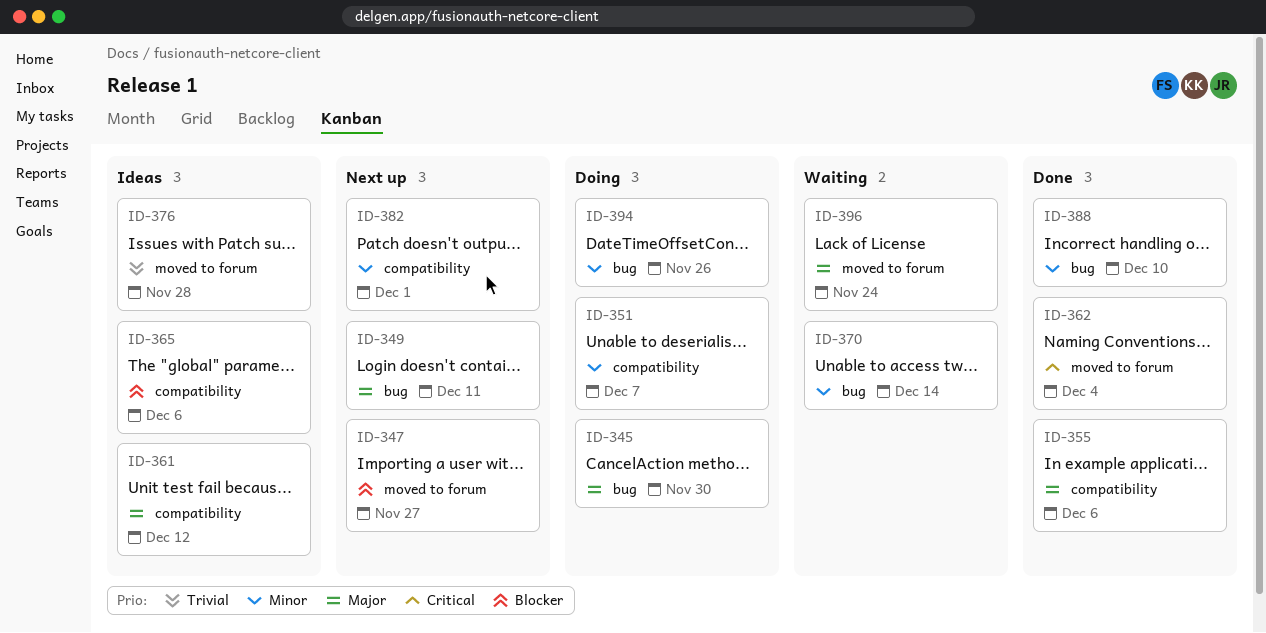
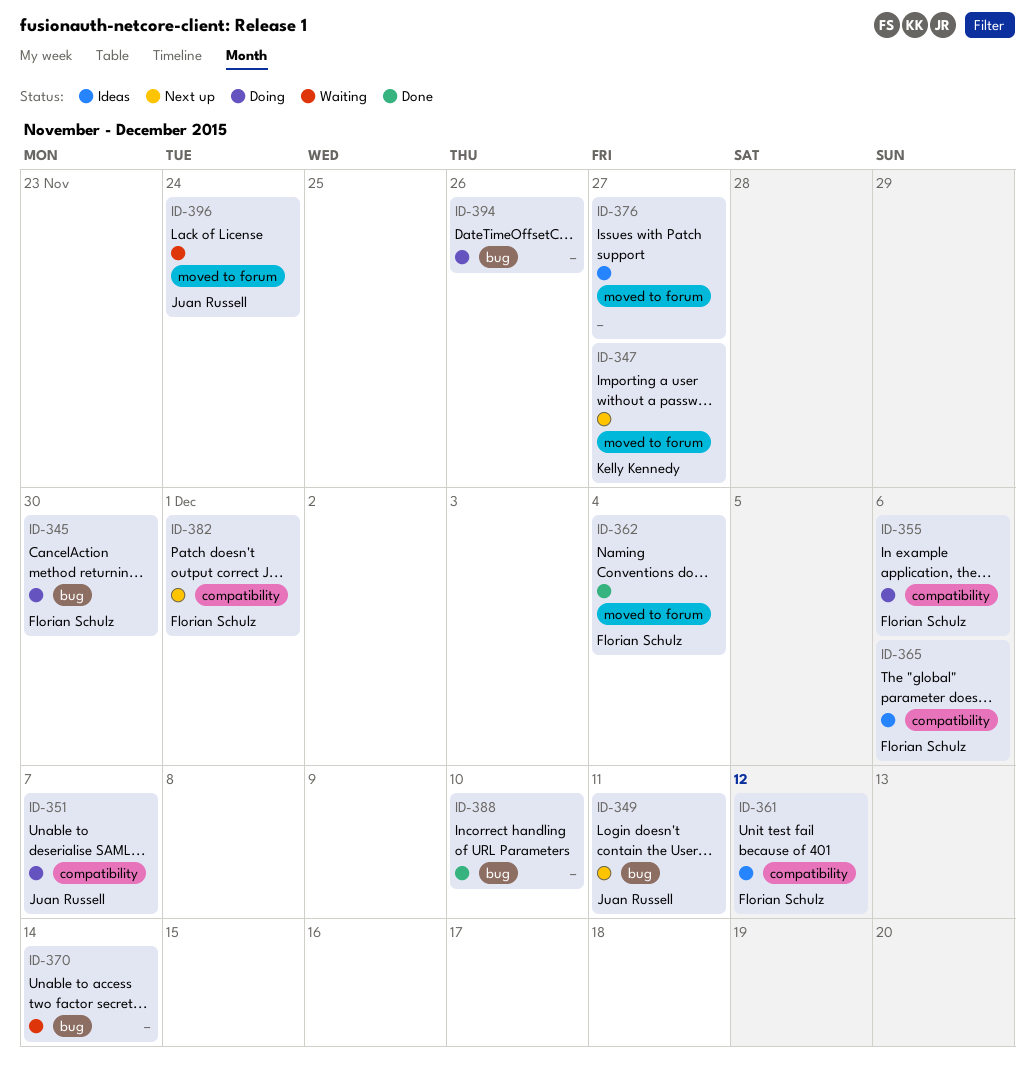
ID-355, status: Done -> Doing
ID-376, due: Nov 28 -> Nov 27

